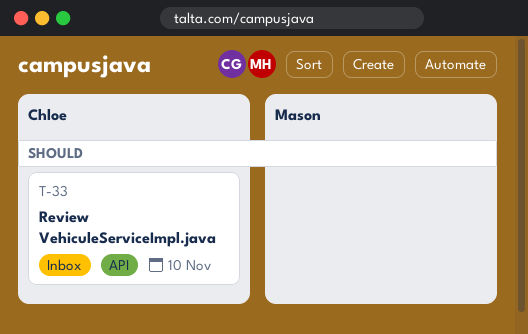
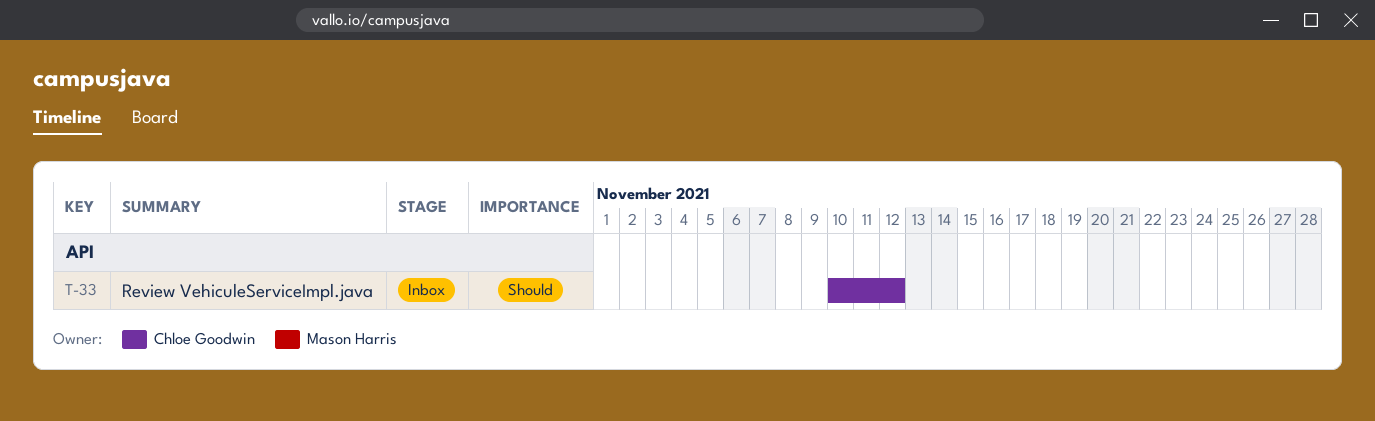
T-33, due: Nov 10 -> Nov 12

